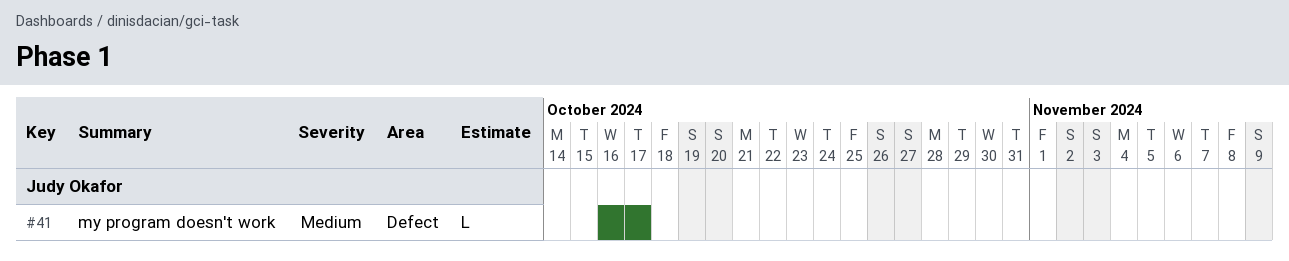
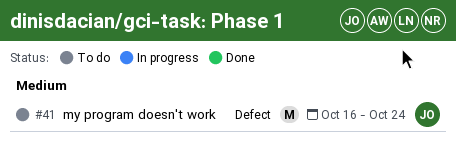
#41, estimate: L -> M
#41, due: Oct 17 -> Oct 24

